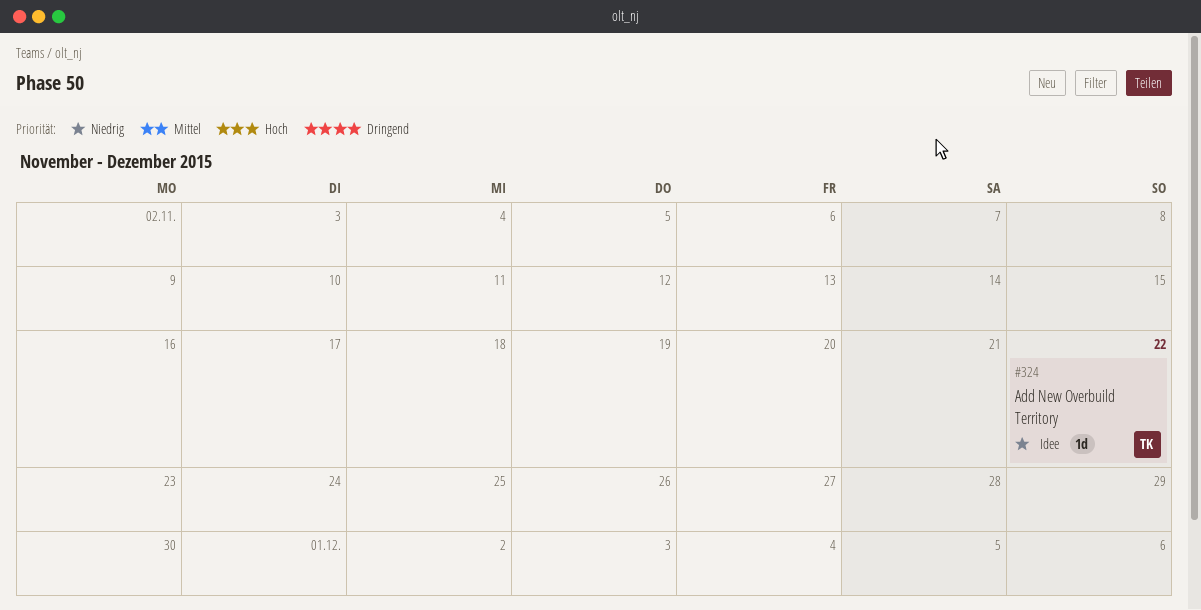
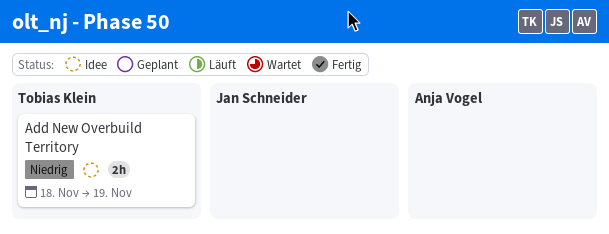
Add New Overbuild Territory, estimate: 1d -> 2h
Add New Overbuild Territory, due: Nov 22 -> Nov 19

